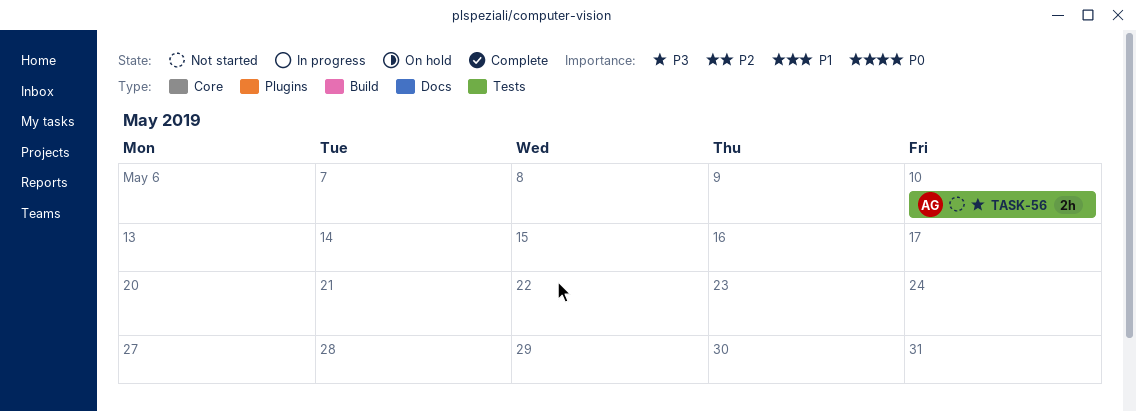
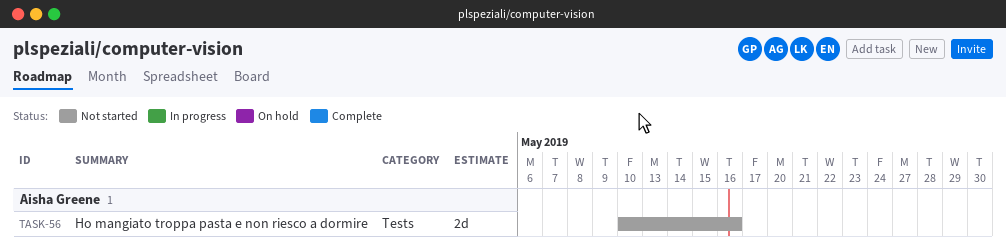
TASK-56, estimate: 2h -> 2d
TASK-56, due: May 10 -> May 16

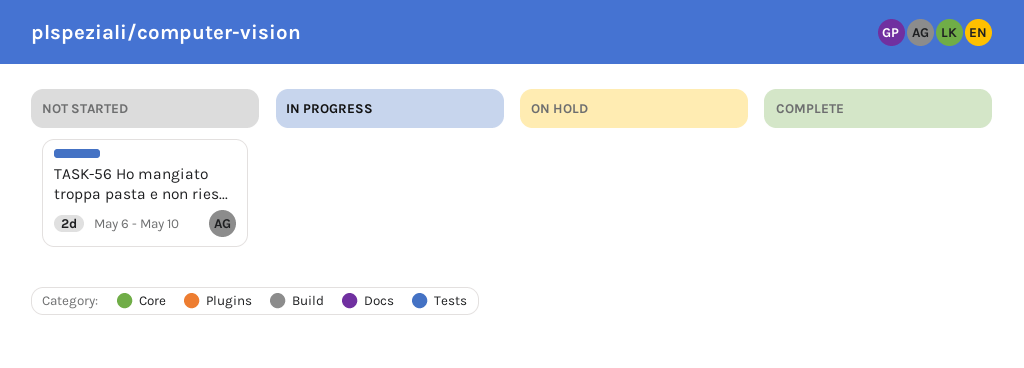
TASK-56, start: May 10 -> May 6
TASK-56, due: May 16 -> May 10

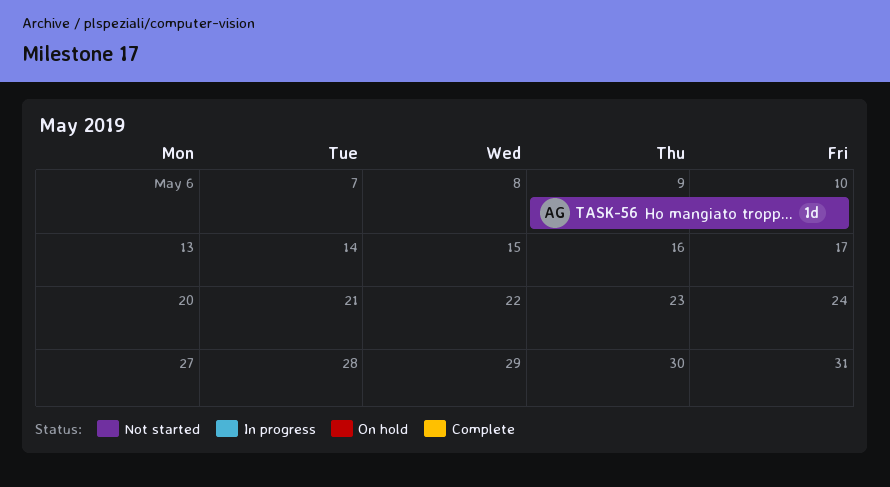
TASK-56, estimate: 2d -> 1d
TASK-56, start: May 6 -> May 9

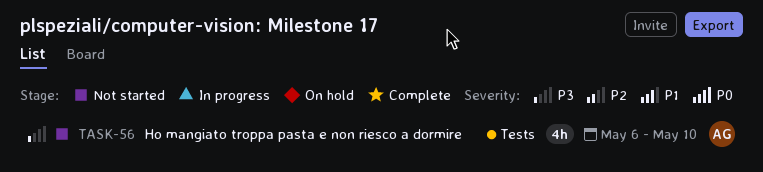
TASK-56, estimate: 1d -> 4h
TASK-56, start: May 9 -> May 6

